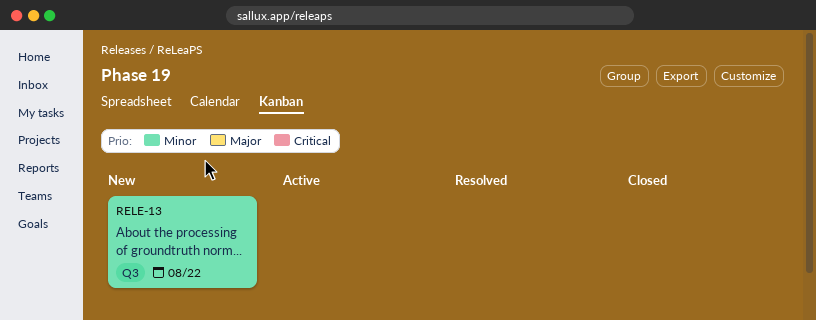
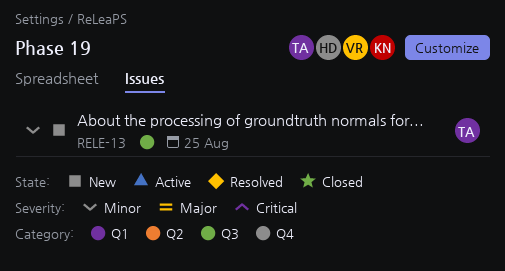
RELE-13, due: Aug 22 -> Aug 25

